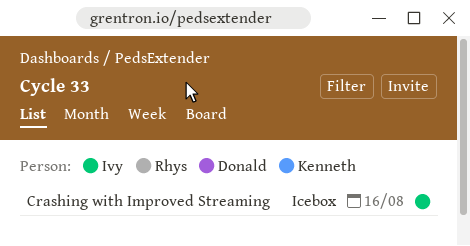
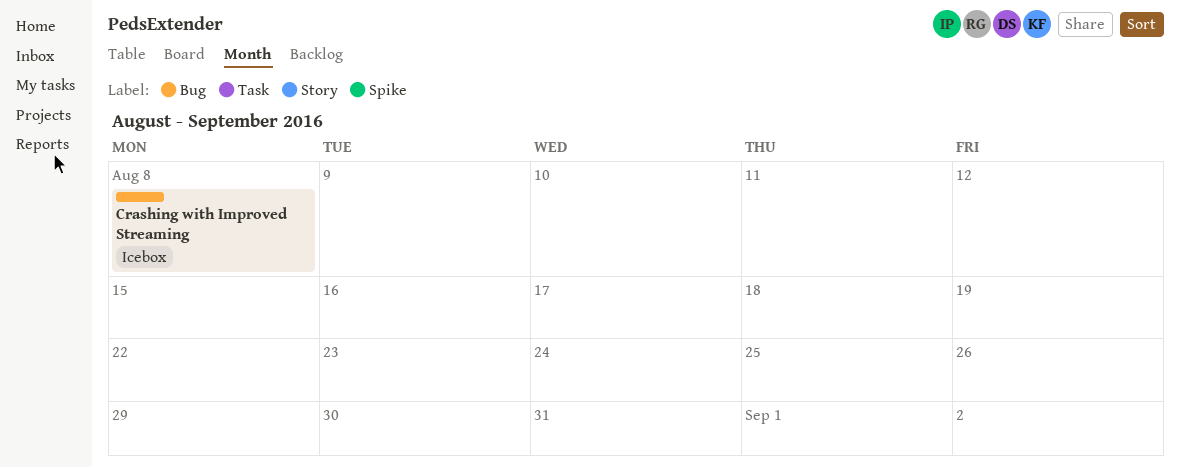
Crashing with Improved Streaming, due: Aug 16 -> Aug 8

